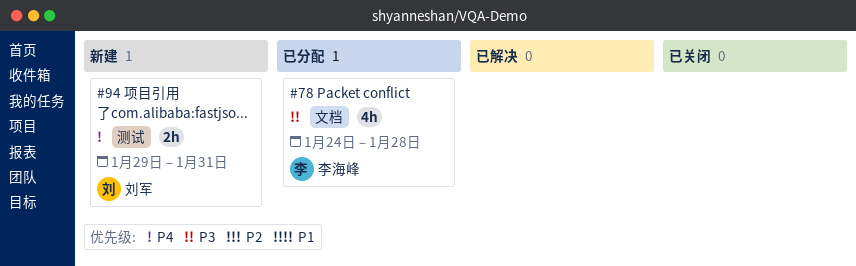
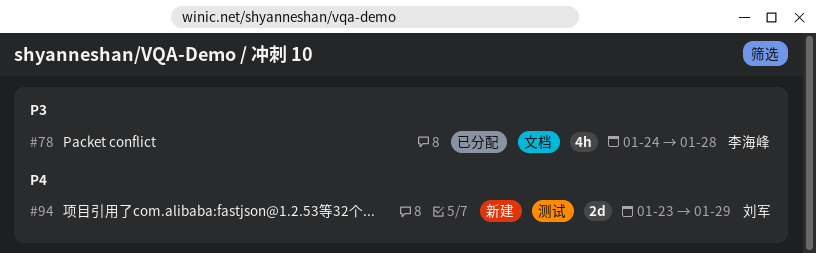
#94, estimate: 2h -> 2d
#94, start: Jan 29 -> Jan 23
#94, due: Jan 31 -> Jan 29

